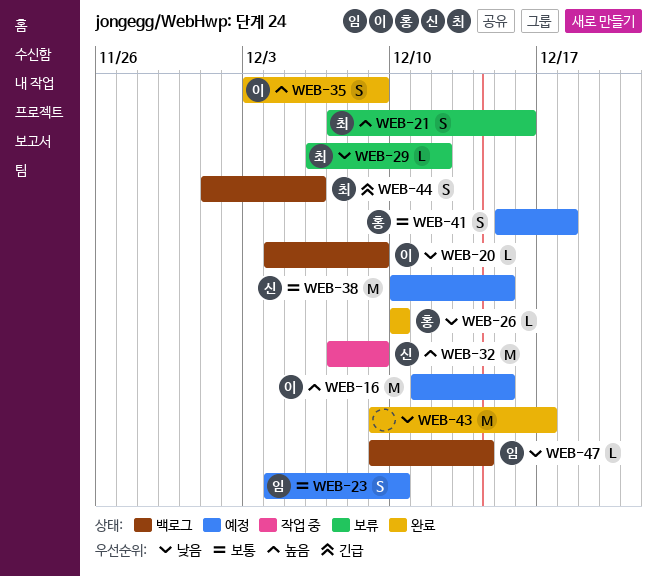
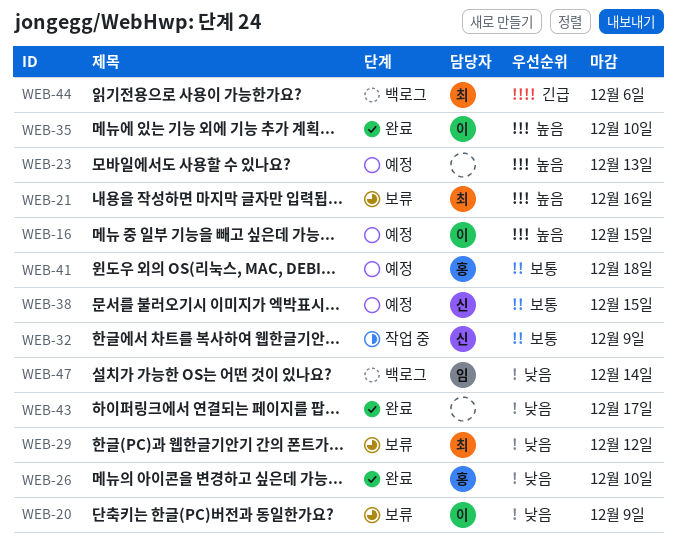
WEB-20, status: 백로그 -> 보류
WEB-23, owner: 임 -> none
WEB-23, priority: 보통 -> 높음
WEB-23, due: Dec 10 -> Dec 13
WEB-32, priority: 높음 -> 보통
WEB-35, due: Dec 9 -> Dec 10

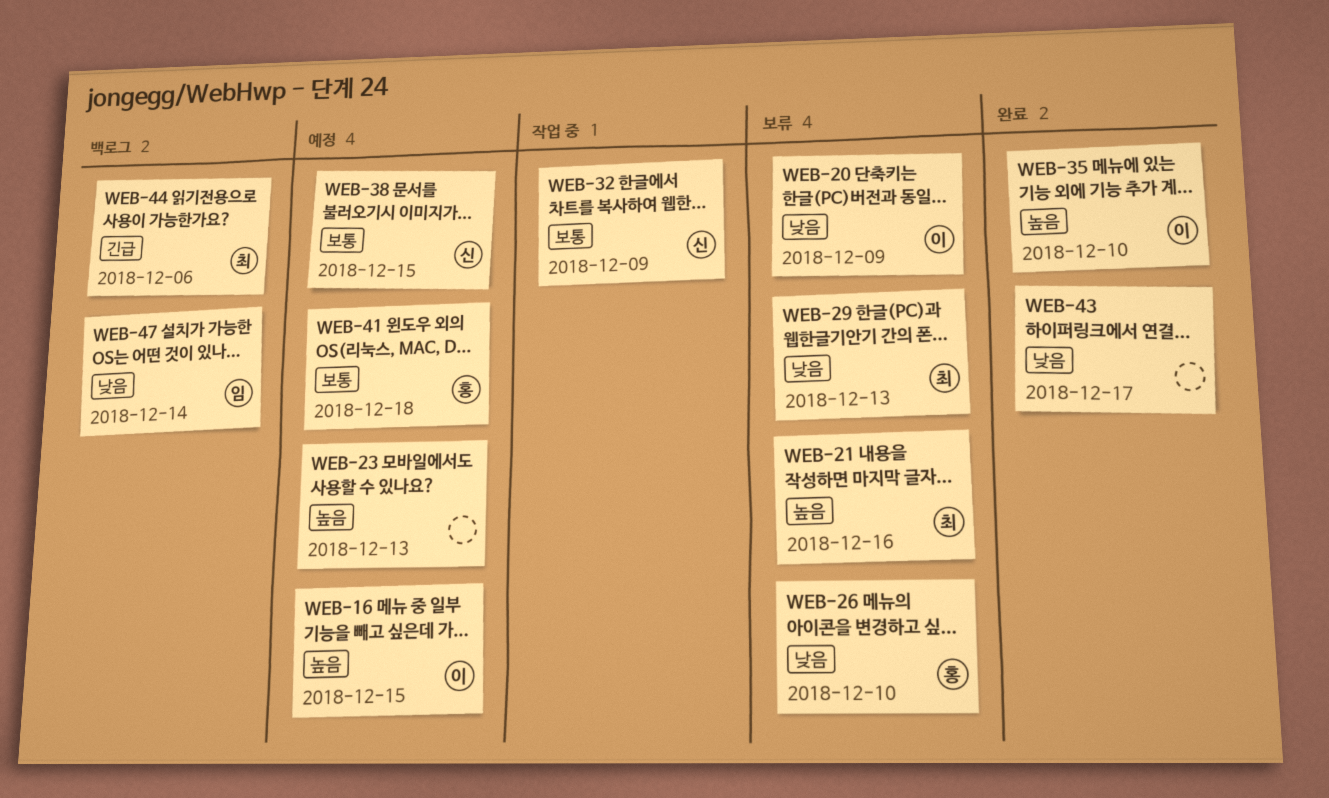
WEB-26, status: 완료 -> 보류
WEB-29, due: Dec 12 -> Dec 13

